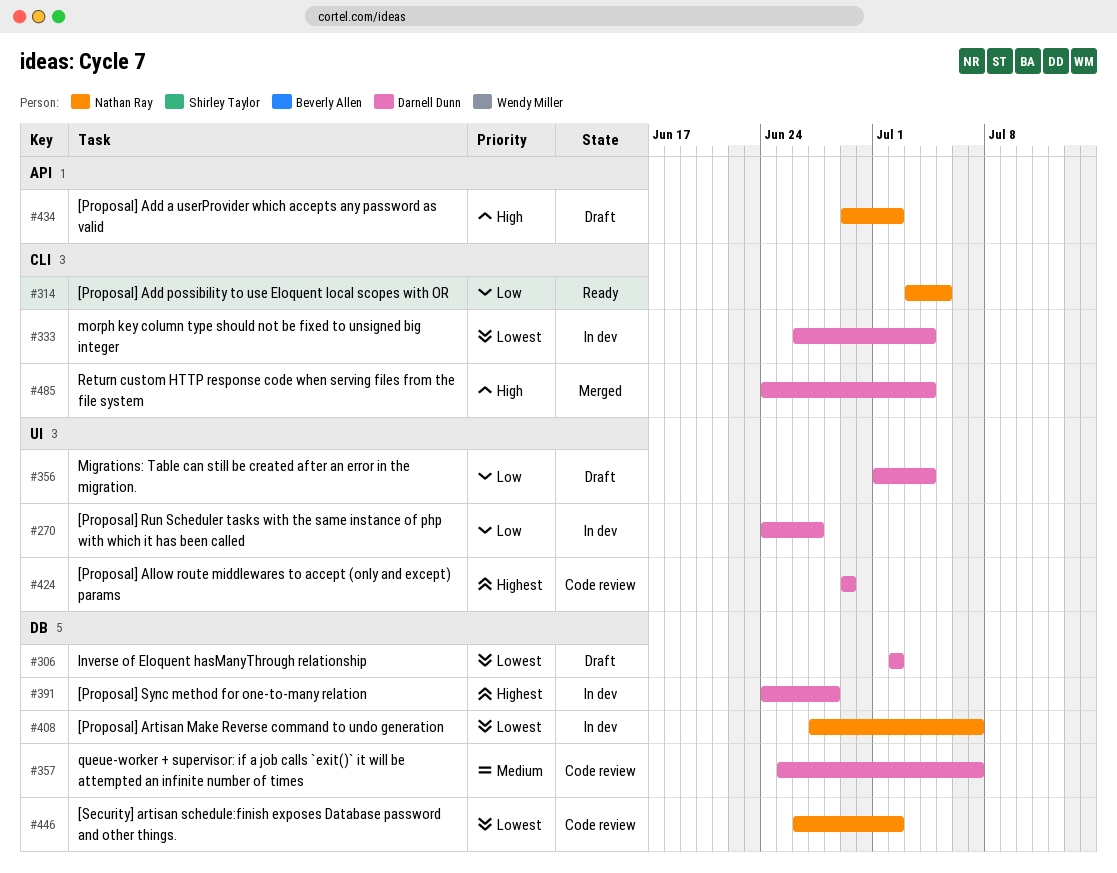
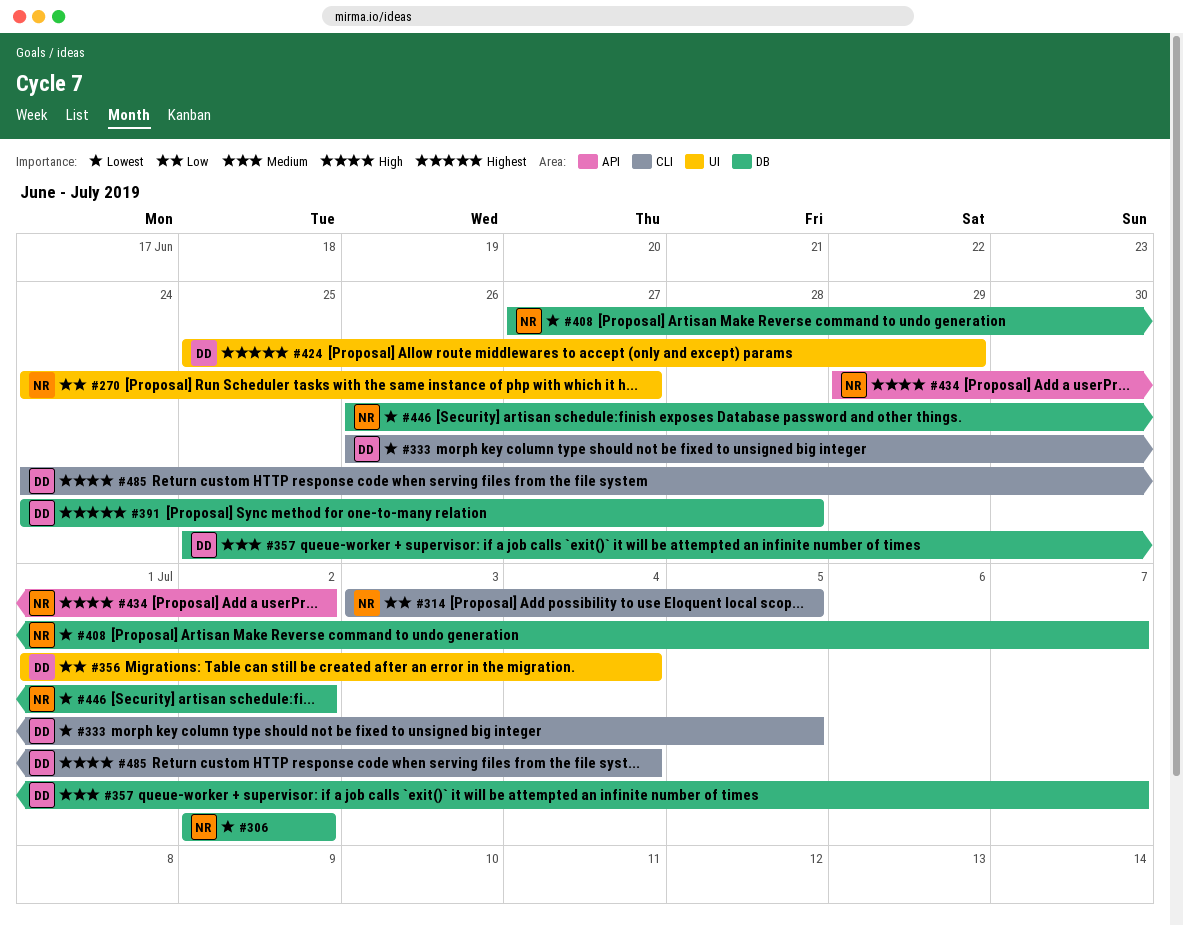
#270, owner: Darnell Dunn -> Nathan Ray
#306, owner: Darnell Dunn -> Nathan Ray
#333, due: Jul 4 -> Jul 5
#424, start: Jun 29 -> Jun 25

